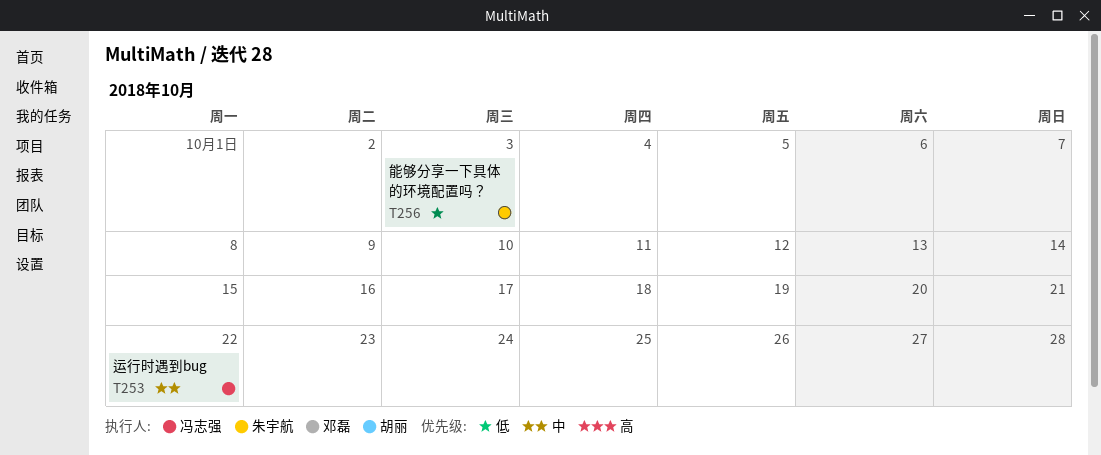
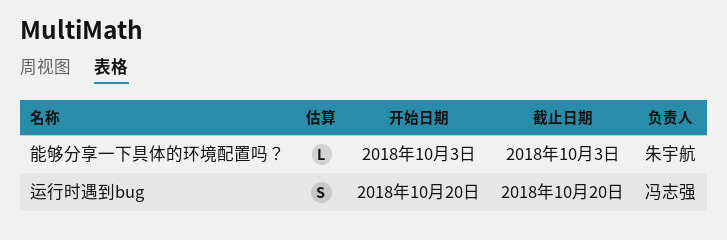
运行时遇到bug, due: Oct 22 -> Oct 20

